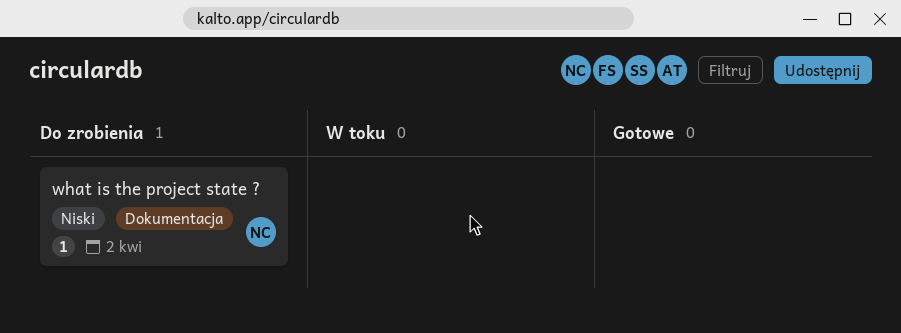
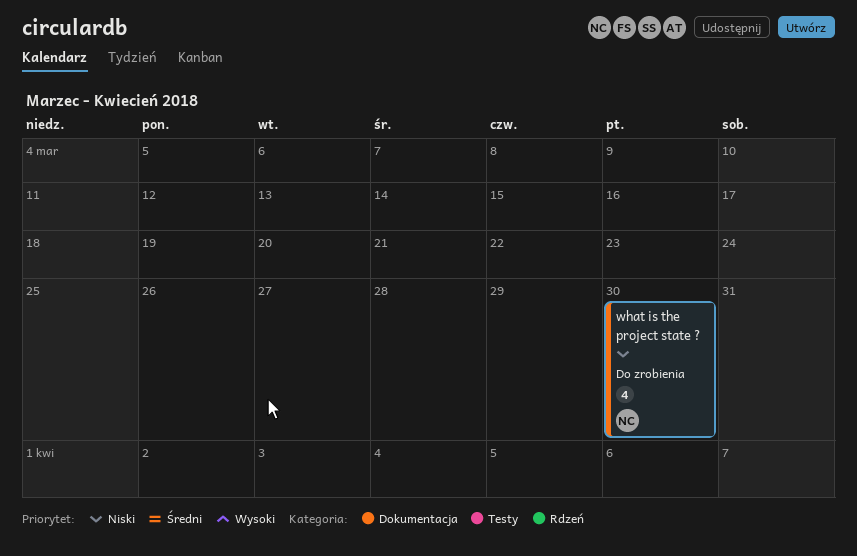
what is the project state ?, estimate: 1 -> 4
what is the project state ?, due: Apr 2 -> Mar 30

